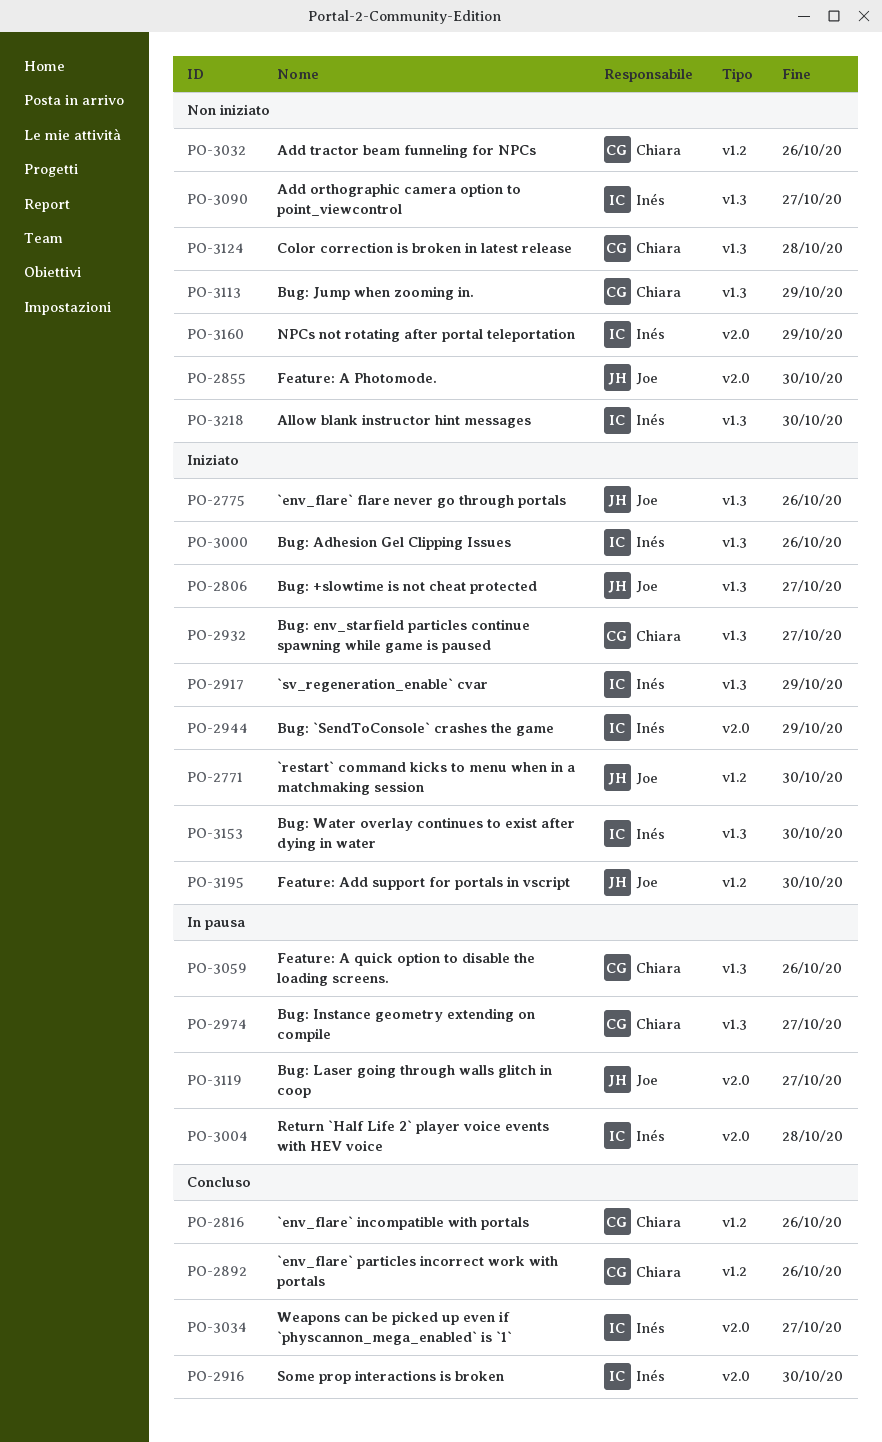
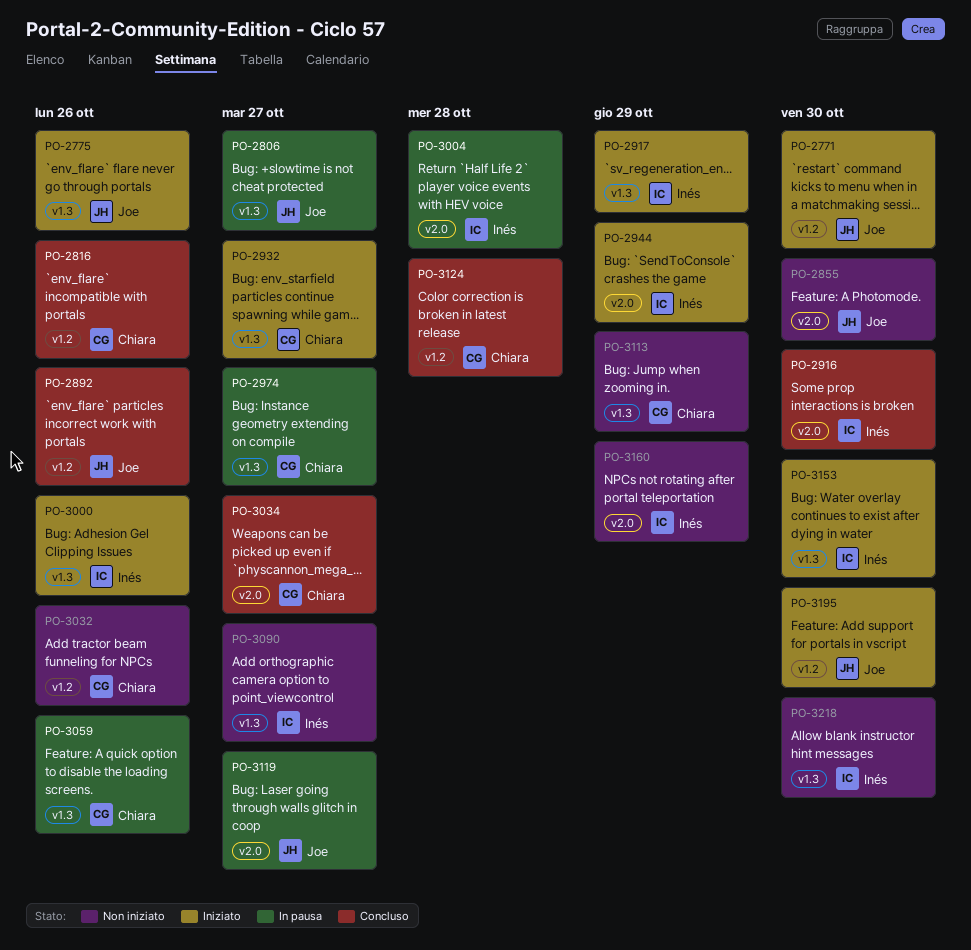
PO-2806, status: Iniziato -> In pausa
PO-2892, owner: Chiara -> Joe
PO-3034, owner: Inés -> Chiara
PO-3124, status: Non iniziato -> Concluso
PO-3124, label: v1.3 -> v1.2

